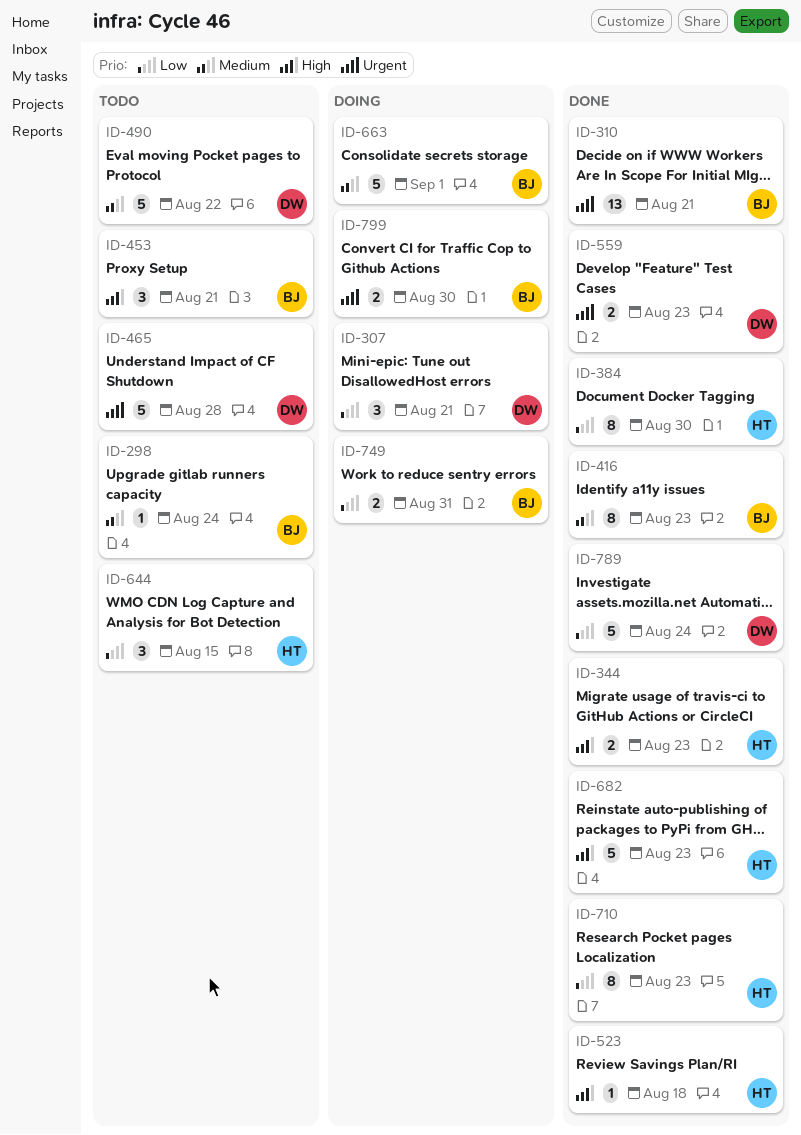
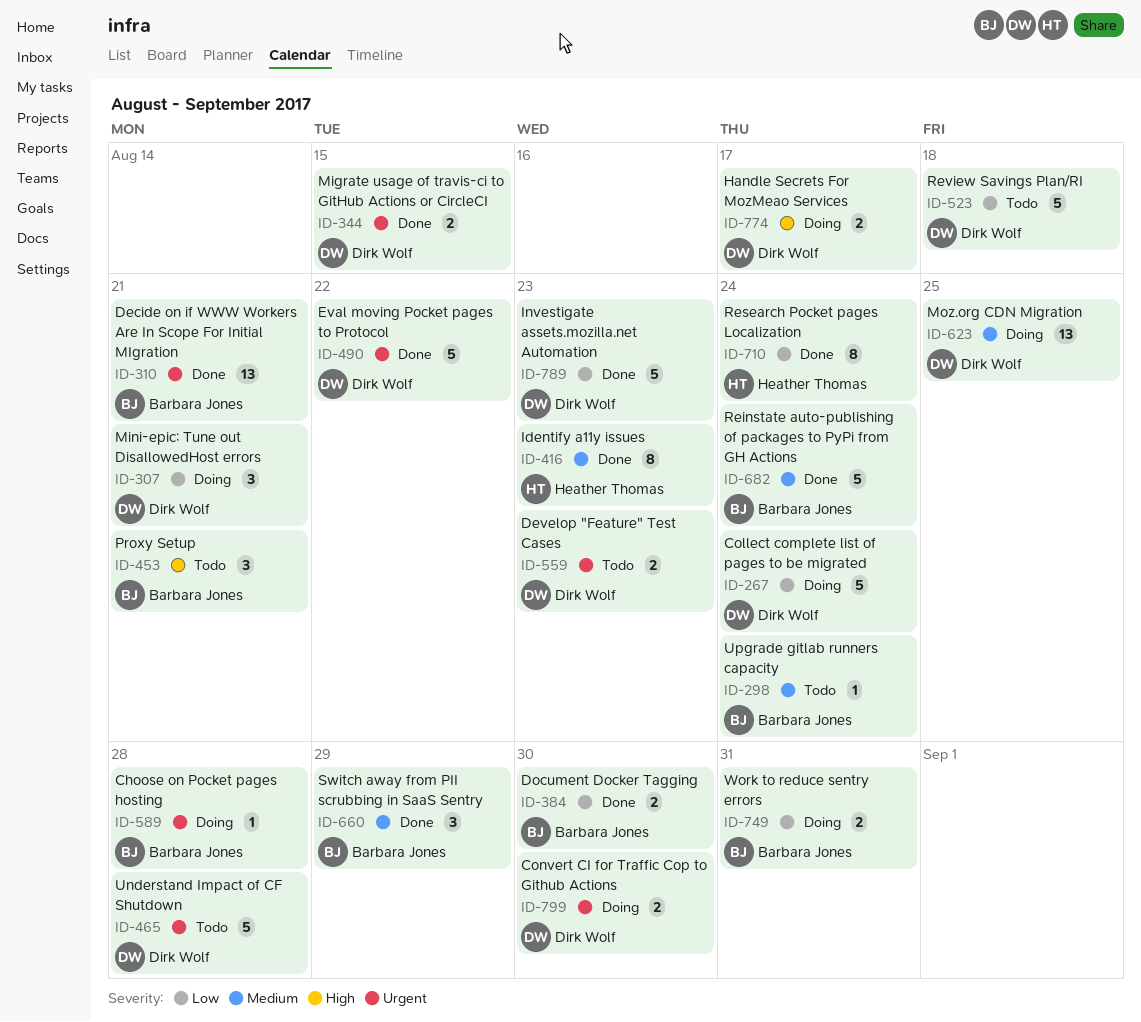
ID-267: none -> present
ID-344, owner: Heather Thomas -> Dirk Wolf
ID-344, priority: High -> Urgent
ID-344, due: Aug 23 -> Aug 15
ID-384, owner: Heather Thomas -> Barbara Jones
ID-384, estimate: 8 -> 2
ID-416, owner: Barbara Jones -> Heather Thomas
ID-490, status: Todo -> Done
ID-490, priority: Medium -> Urgent
ID-523, status: Done -> Todo
ID-523, owner: Heather Thomas -> Dirk Wolf
ID-523, priority: High -> Low
ID-523, estimate: 1 -> 5
ID-559, status: Done -> Todo
ID-589: none -> present
ID-623: none -> present
ID-644: present -> none
ID-660: none -> present
ID-663: present -> none
ID-682, owner: Heather Thomas -> Barbara Jones
ID-682, priority: High -> Medium
ID-682, due: Aug 23 -> Aug 24
ID-710, due: Aug 23 -> Aug 24
ID-774: none -> present
ID-789, due: Aug 24 -> Aug 23
ID-799, owner: Barbara Jones -> Dirk Wolf

